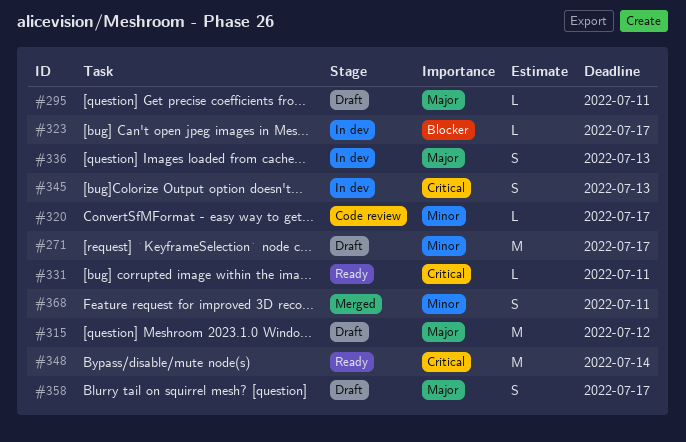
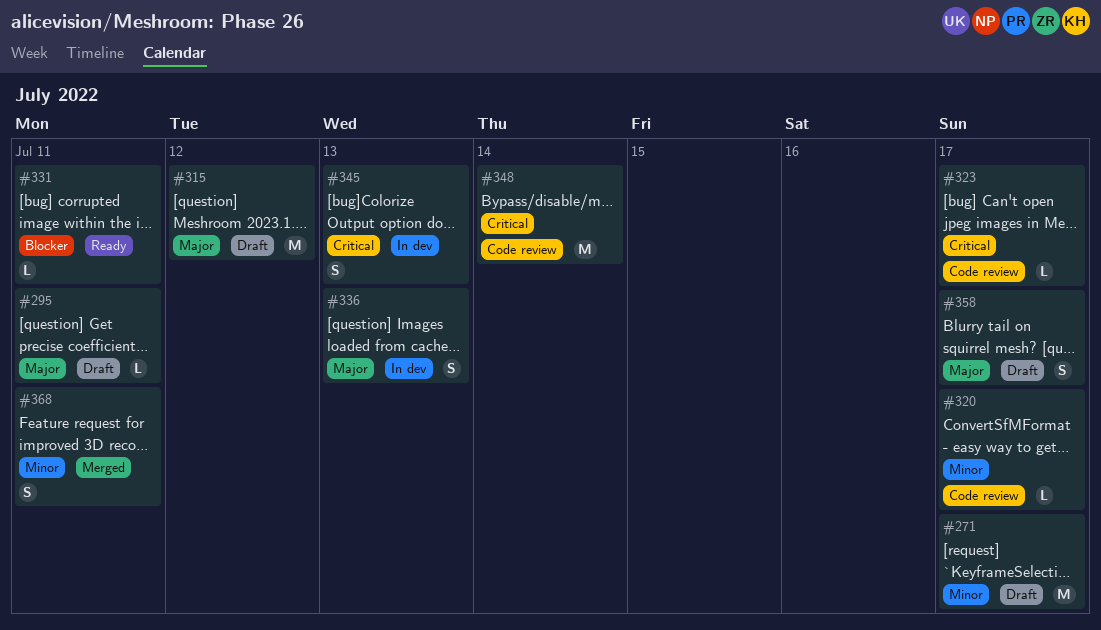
#323, status: In dev -> Code review
#323, priority: Blocker -> Critical
#331, priority: Critical -> Blocker
#348, status: Ready -> Code review

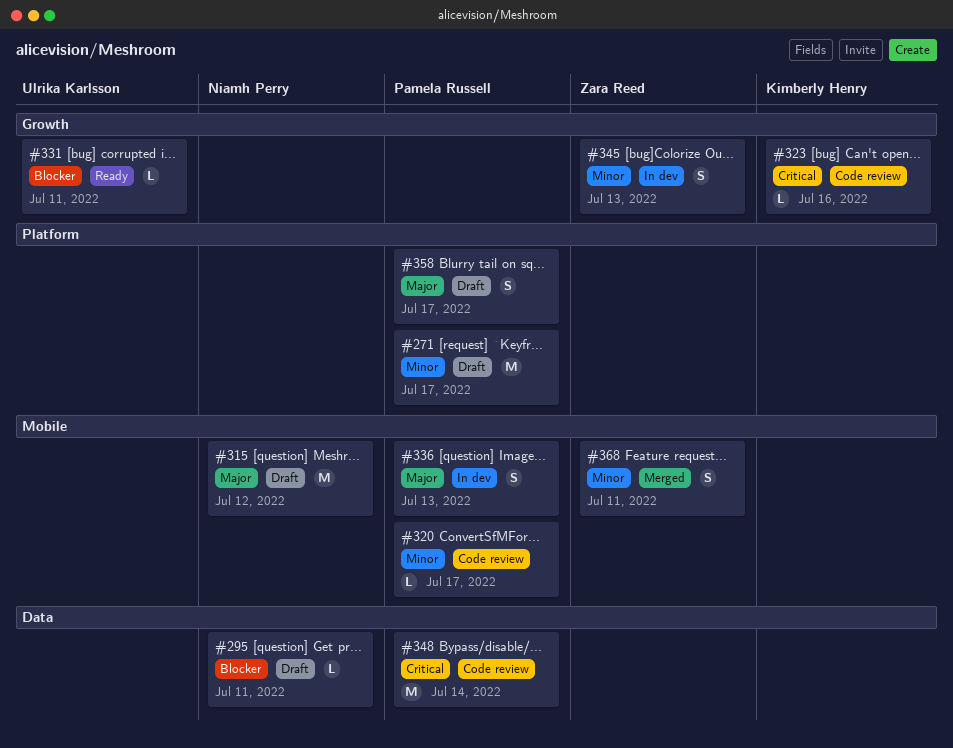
#295, priority: Major -> Blocker
#323, due: Jul 17 -> Jul 16
#345, priority: Critical -> Minor

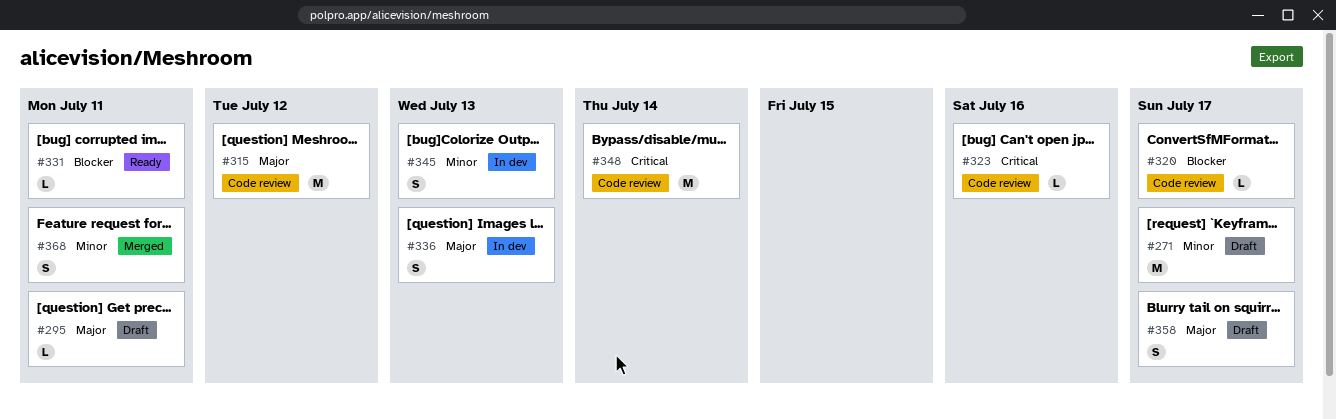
#295, priority: Blocker -> Major
#315, status: Draft -> Code review
#320, priority: Minor -> Blocker

